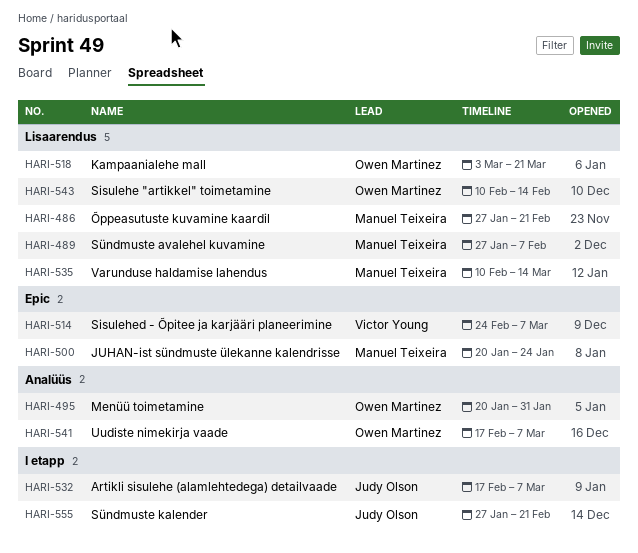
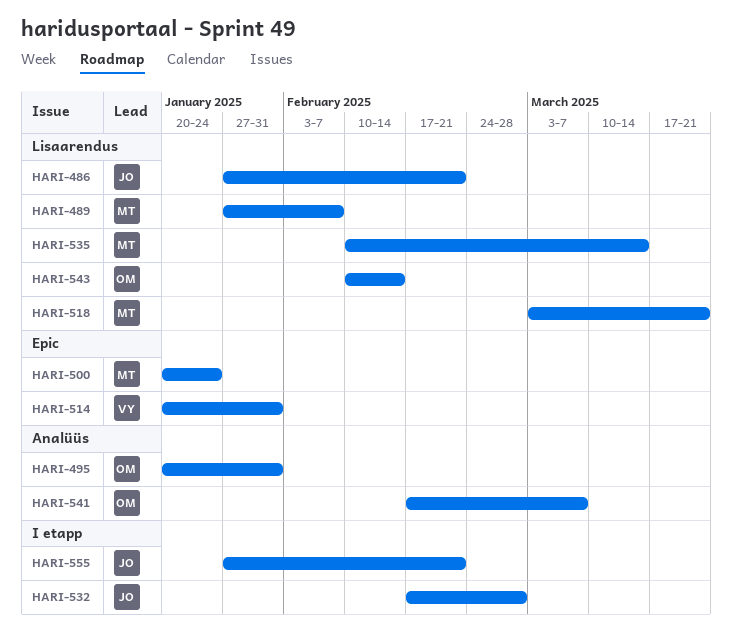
HARI-486, owner: Manuel Teixeira -> Judy Olson
HARI-514, start: Feb 24 -> Jan 20
HARI-514, due: Mar 7 -> Jan 31
HARI-518, owner: Owen Martinez -> Manuel Teixeira
HARI-532, due: Mar 7 -> Feb 28

